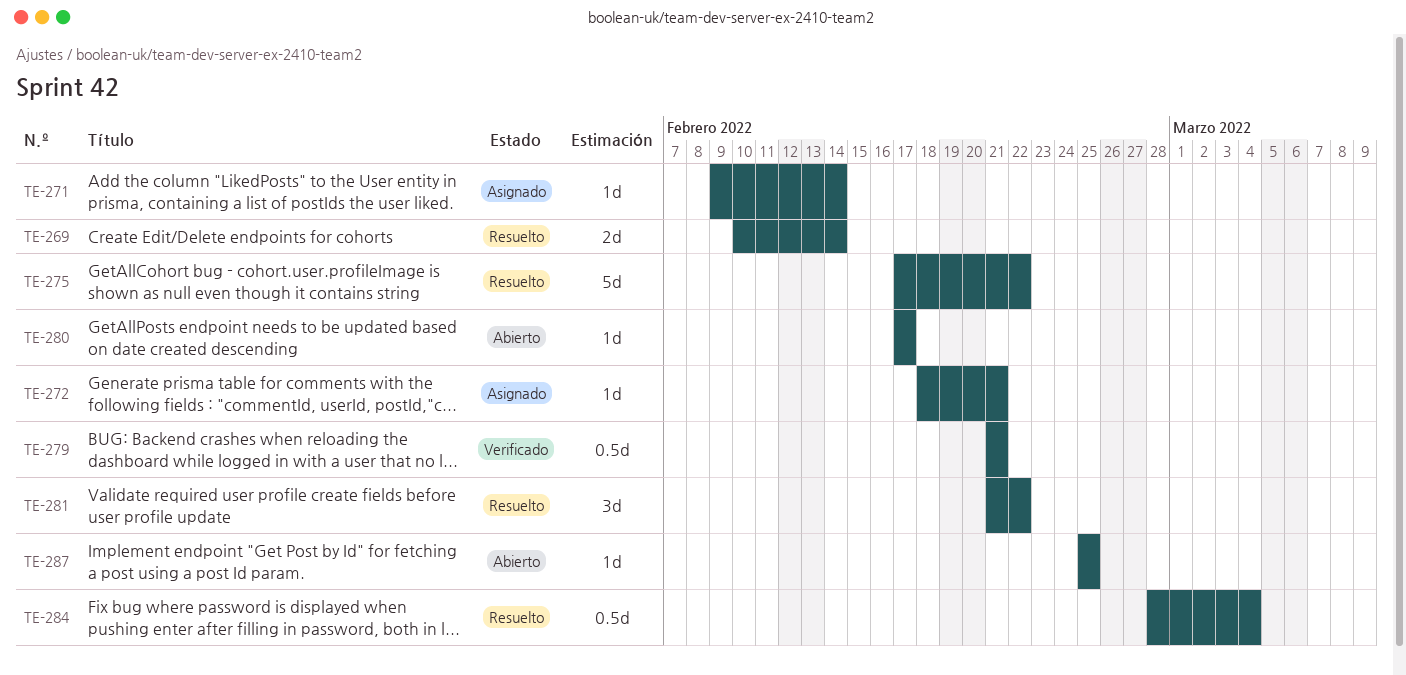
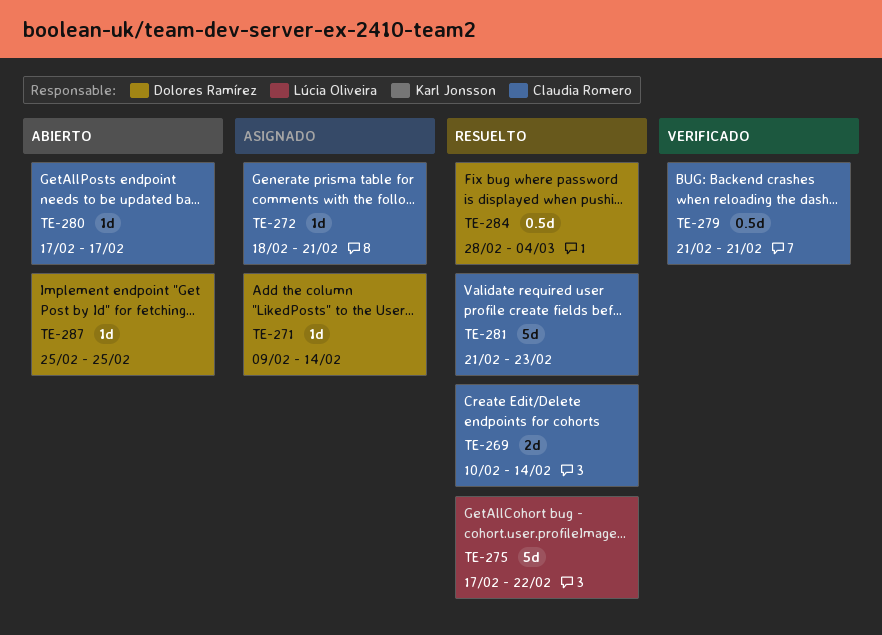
TE-281, estimate: 3d -> 5d
TE-281, due: Feb 22 -> Feb 23

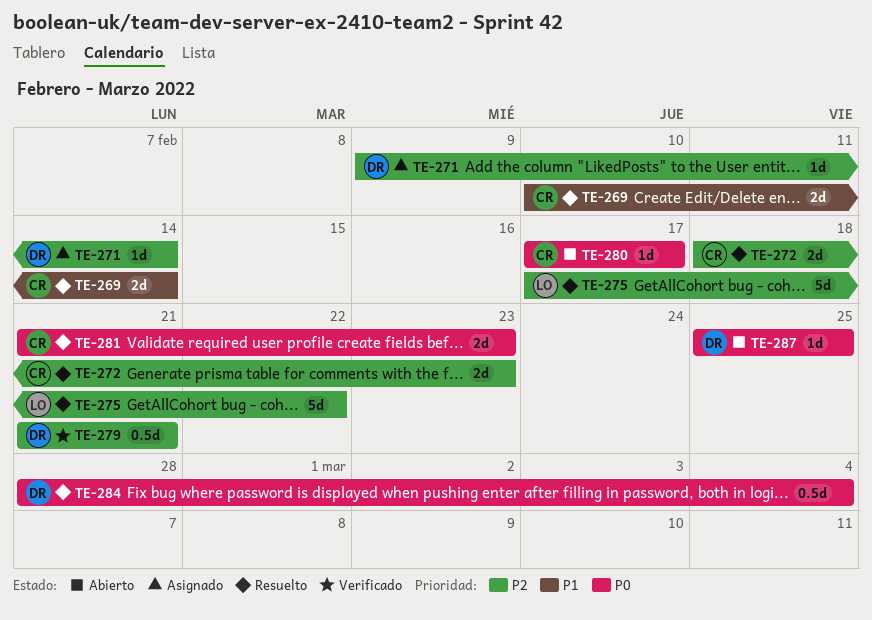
TE-272, status: Asignado -> Resuelto
TE-272, estimate: 1d -> 2d
TE-272, due: Feb 21 -> Feb 23
TE-279, owner: Claudia Romero -> Dolores Ramírez
TE-281, estimate: 5d -> 2d

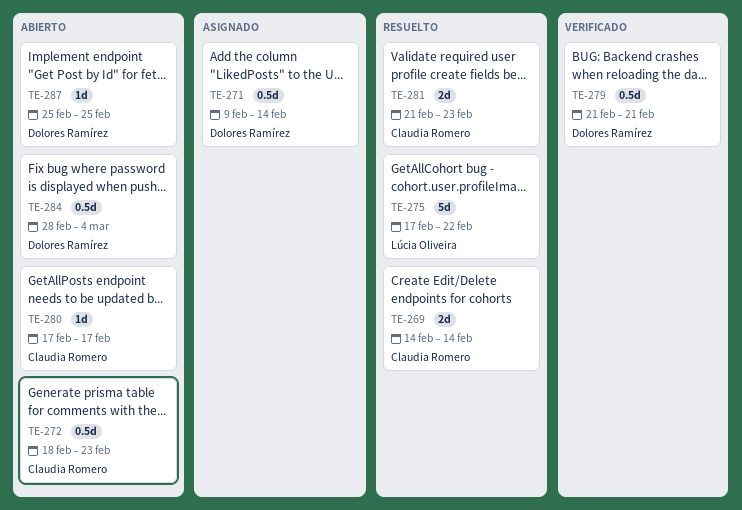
TE-269, start: Feb 10 -> Feb 14
TE-271, estimate: 1d -> 0.5d
TE-272, status: Resuelto -> Abierto
TE-272, estimate: 2d -> 0.5d
TE-284, status: Resuelto -> Abierto

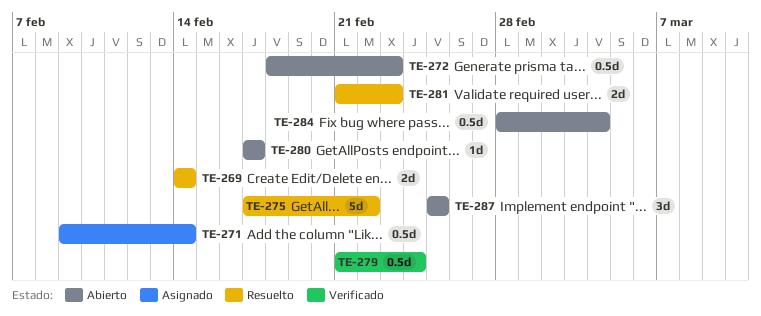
TE-279, due: Feb 21 -> Feb 24
TE-287, estimate: 1d -> 3d

